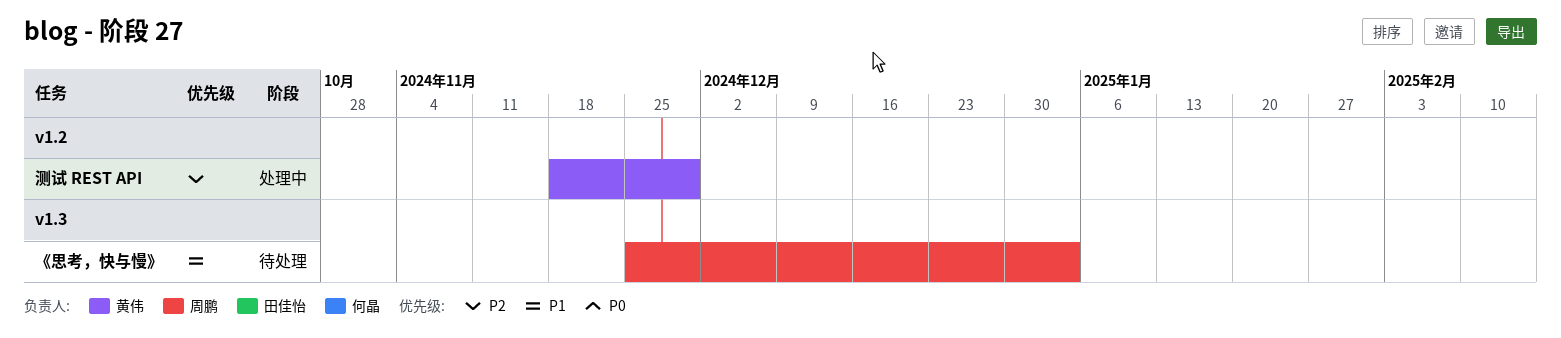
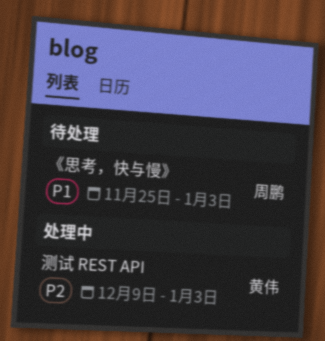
测试 REST API, start: Nov 18 -> Dec 9
测试 REST API, due: Nov 29 -> Jan 3

